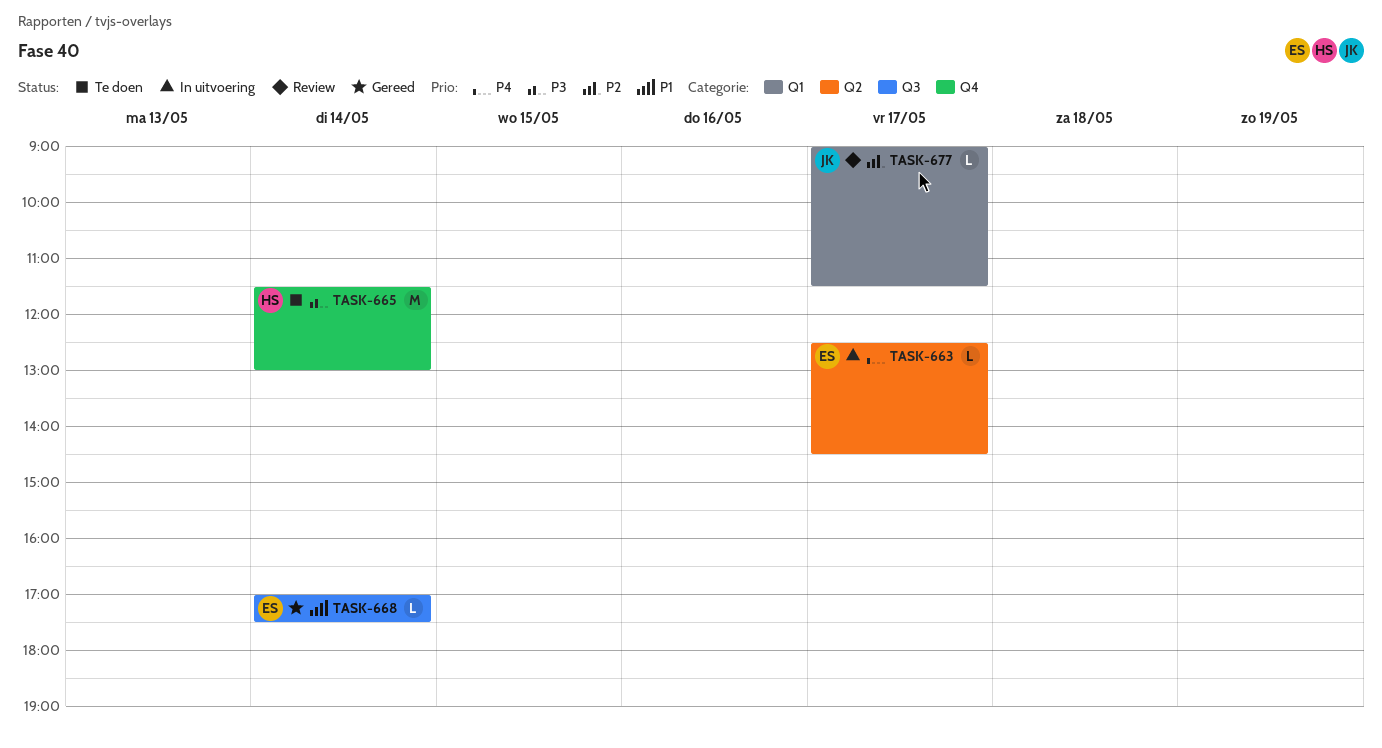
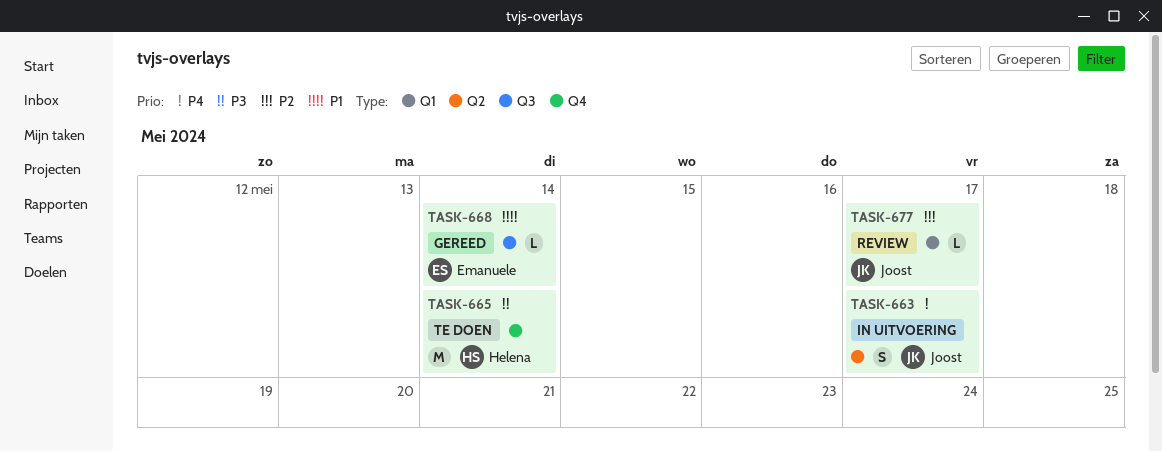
TASK-663, owner: Emanuele -> Joost
TASK-663, estimate: L -> S

